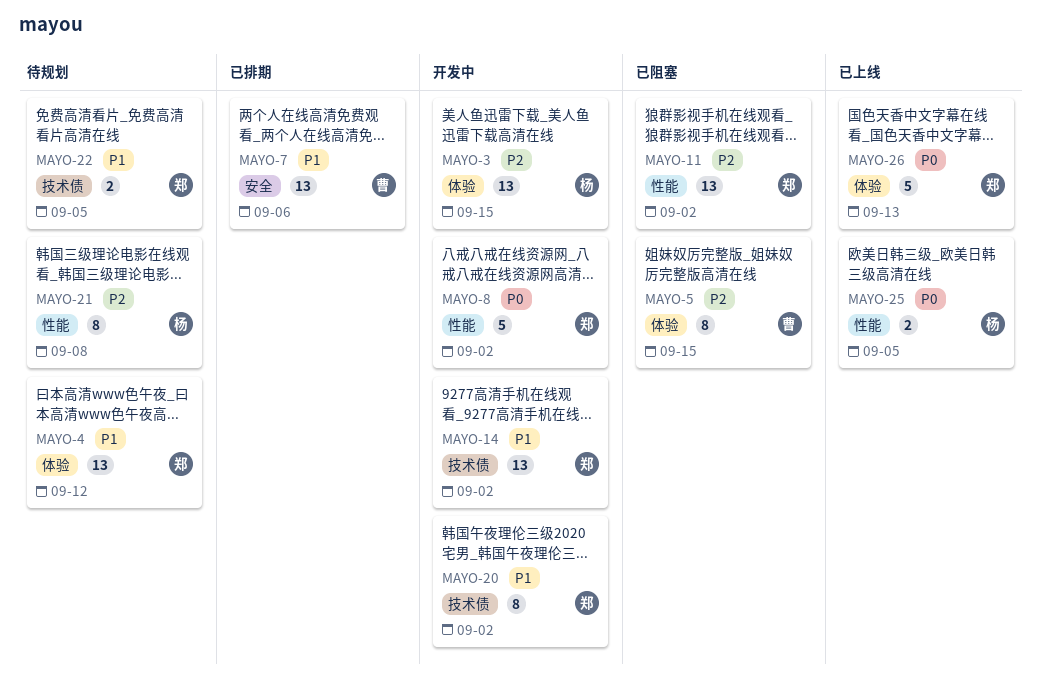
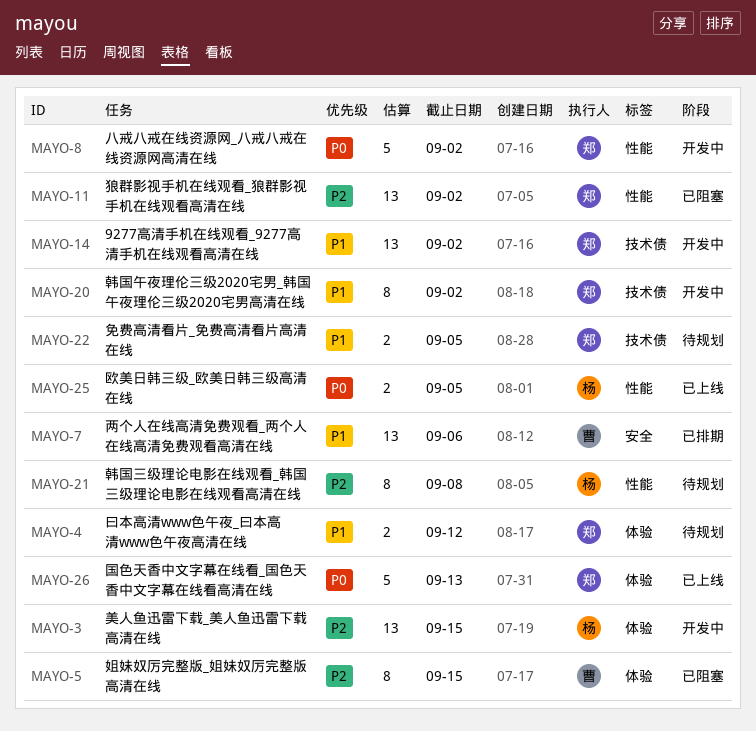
MAYO-4, estimate: 13 -> 2

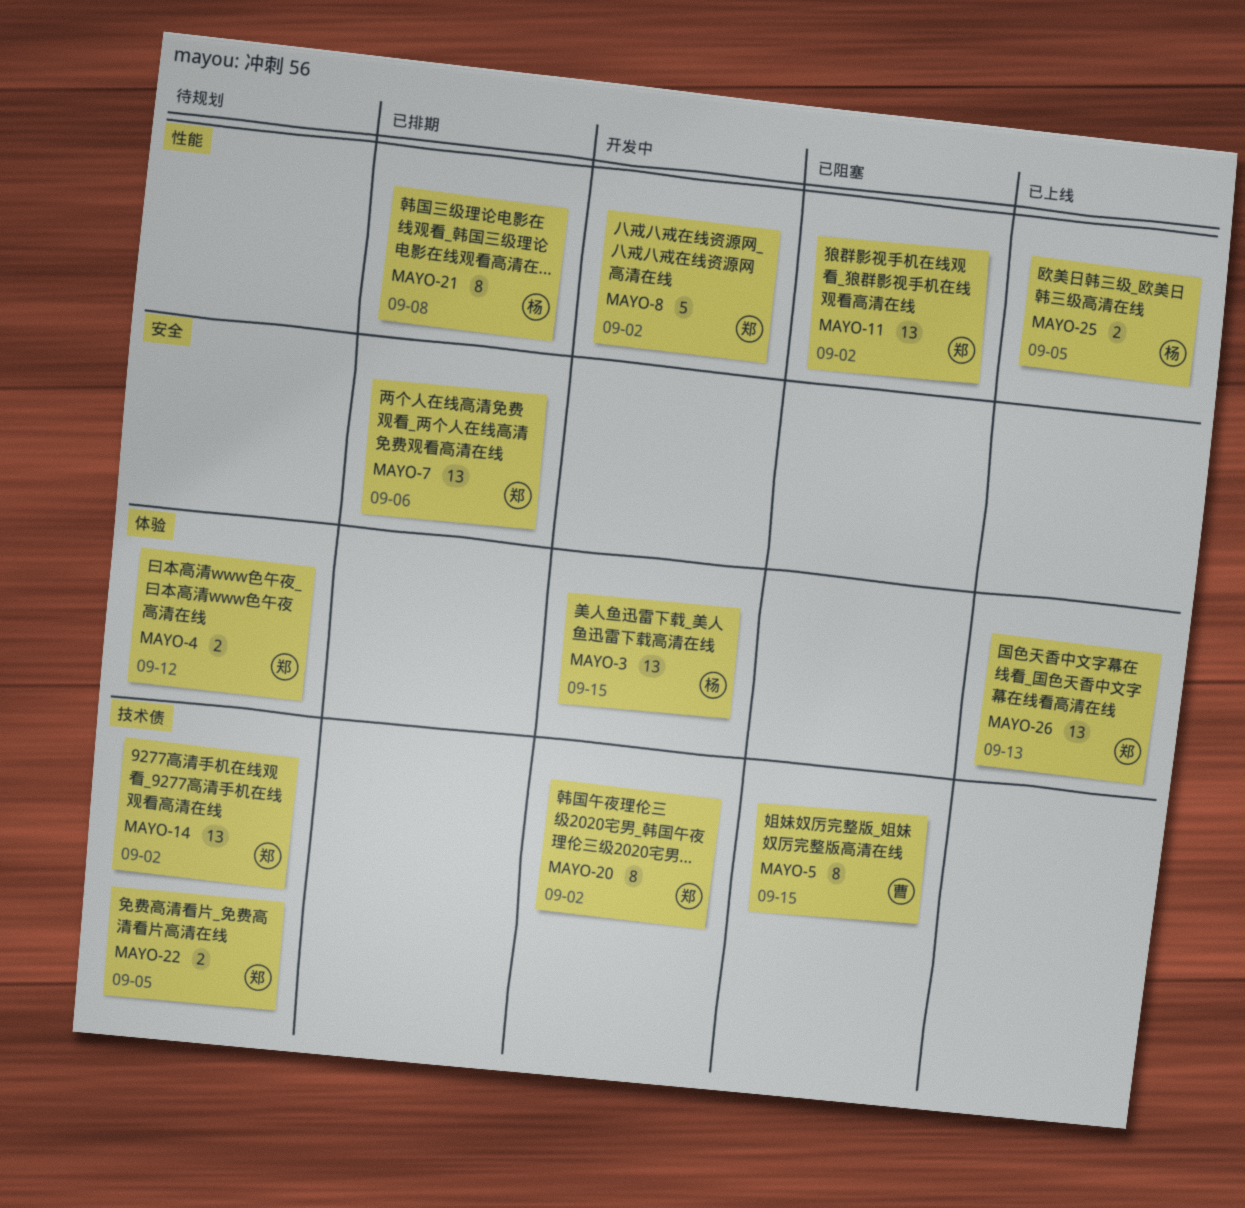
MAYO-5, label: 体验 -> 技术债
MAYO-7, owner: 曹 -> 郑
MAYO-14, status: 开发中 -> 待规划
MAYO-21, status: 待规划 -> 已排期
MAYO-26, estimate: 5 -> 13

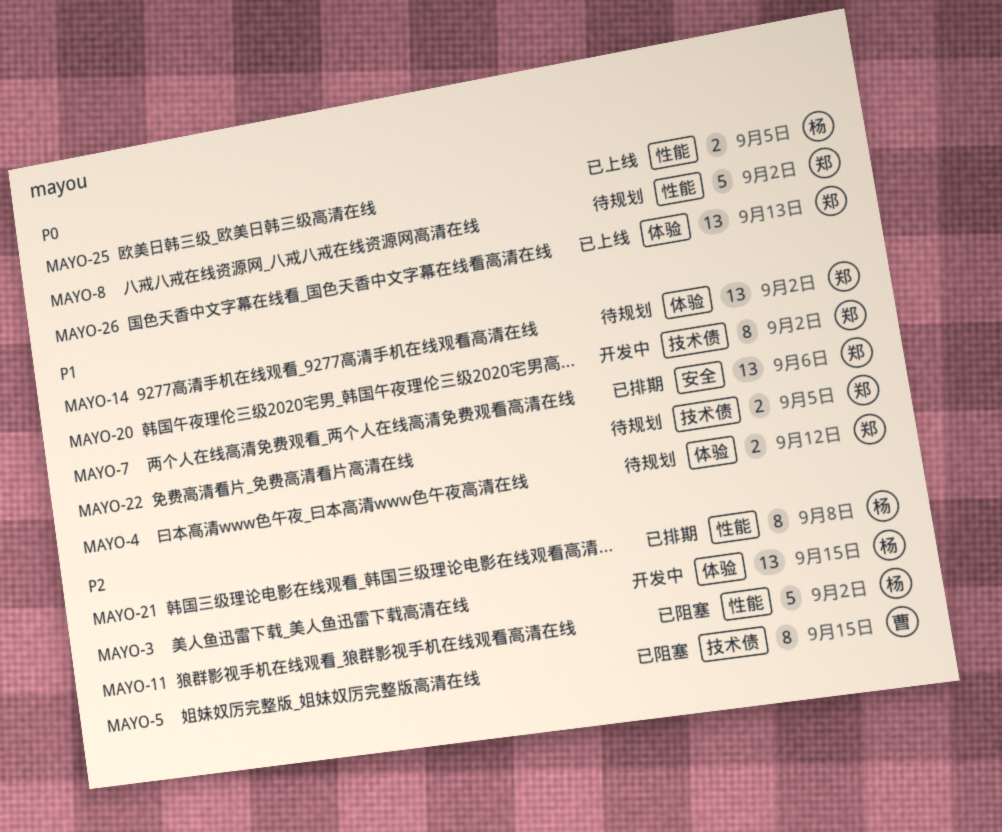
MAYO-8, status: 开发中 -> 待规划
MAYO-11, owner: 郑 -> 杨
MAYO-11, estimate: 13 -> 5
MAYO-14, label: 技术债 -> 体验

